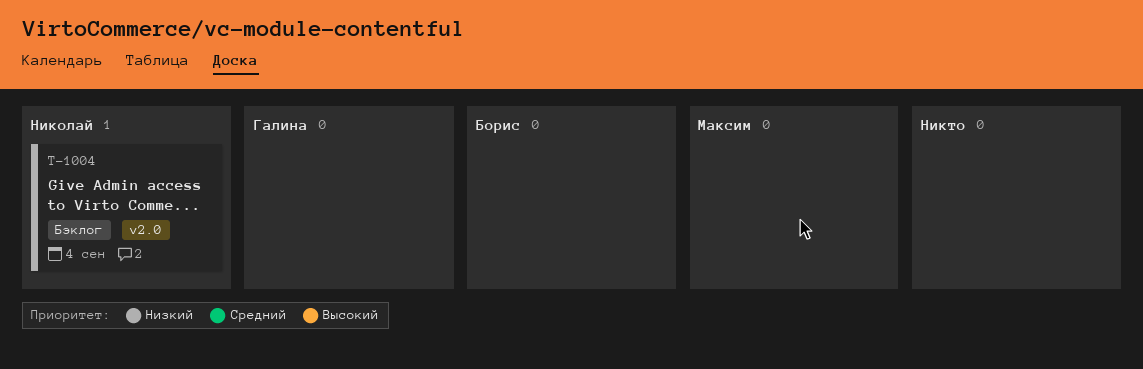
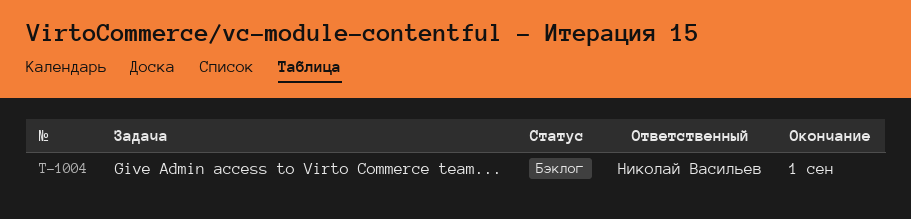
T-1004, due: Sep 4 -> Sep 1

